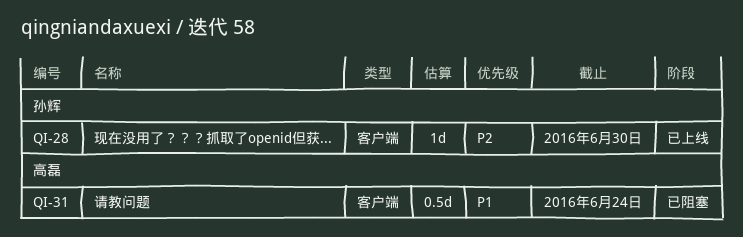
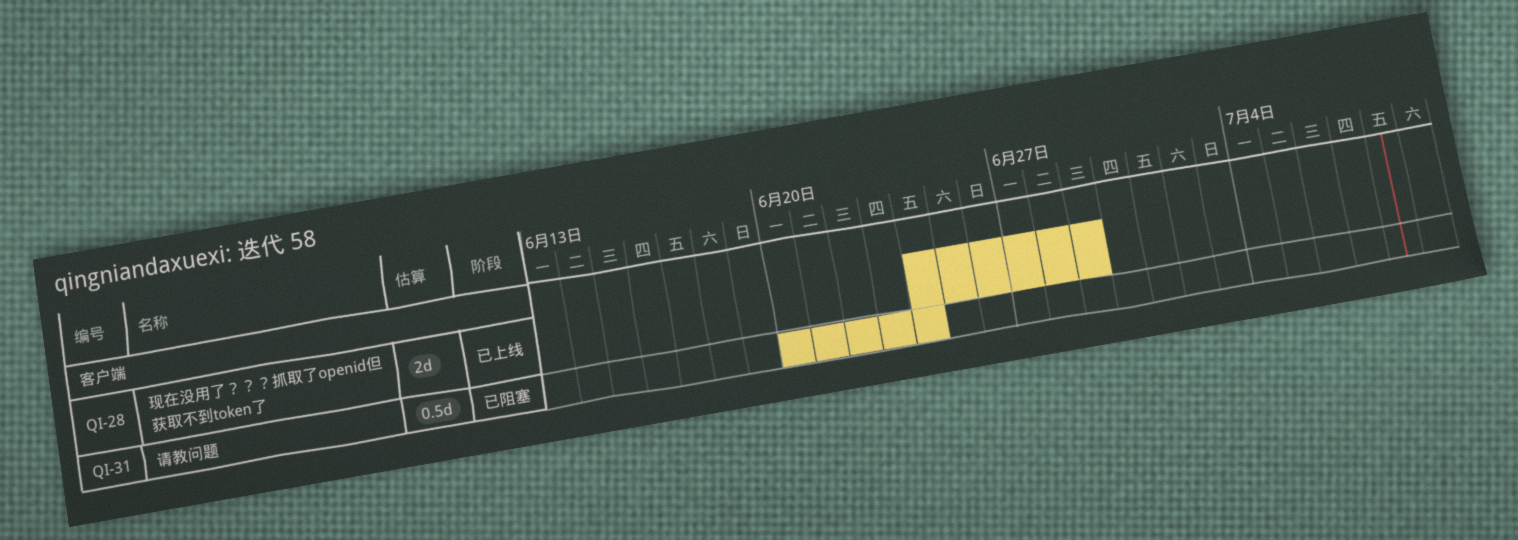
QI-28, estimate: 1d -> 2d
QI-28, due: Jun 30 -> Jun 29

